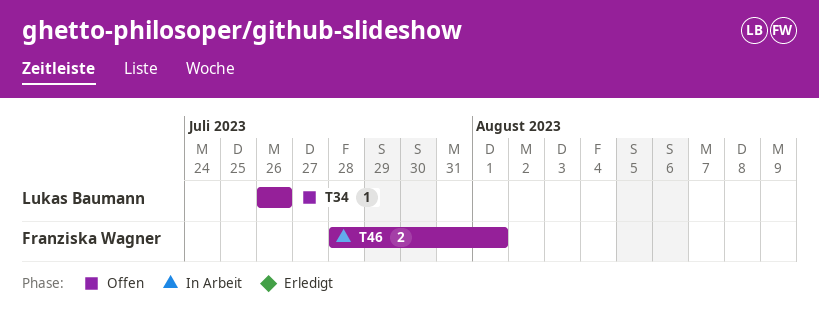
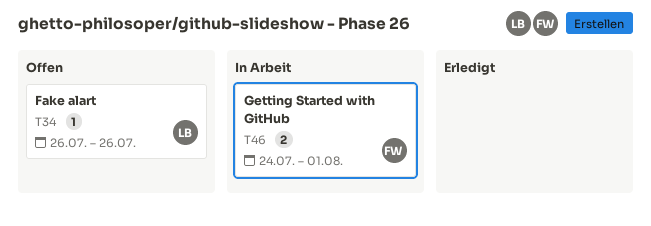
T46, start: Jul 28 -> Jul 24

